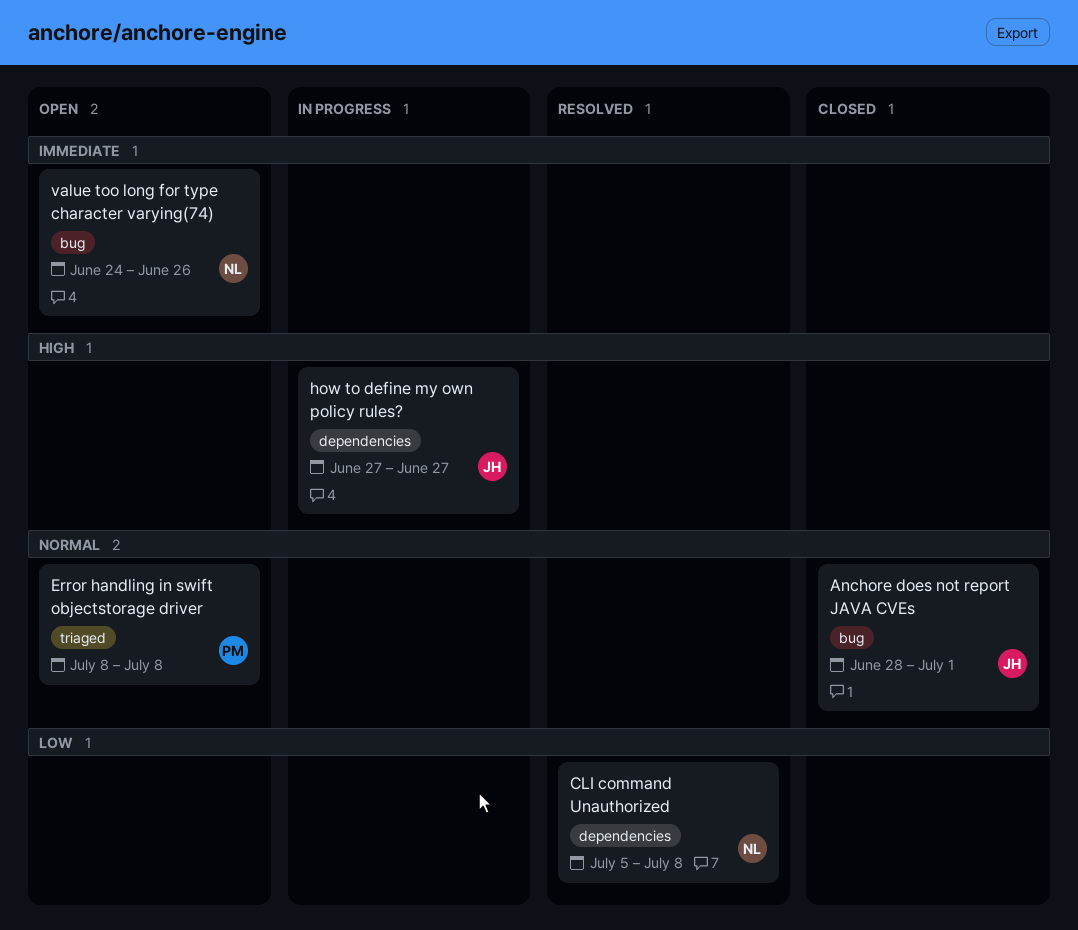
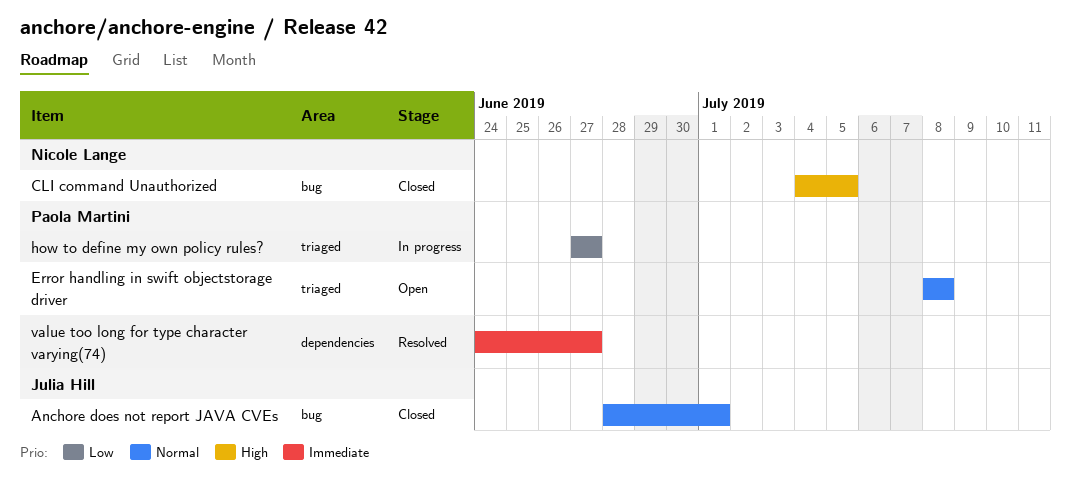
CLI command Unauthorized, status: Resolved -> Closed
CLI command Unauthorized, priority: Low -> High
CLI command Unauthorized, label: dependencies -> bug
CLI command Unauthorized, start: Jul 5 -> Jul 4
CLI command Unauthorized, due: Jul 8 -> Jul 5
how to define my own policy rules?, owner: Julia Hill -> Paola Martini
how to define my own policy rules?, priority: High -> Low
how to define my own policy rules?, label: dependencies -> triaged
value too long for type character varying(74), status: Open -> Resolved
value too long for type character varying(74), owner: Nicole Lange -> Paola Martini
value too long for type character varying(74), label: bug -> dependencies
value too long for type character varying(74), due: Jun 26 -> Jun 27

